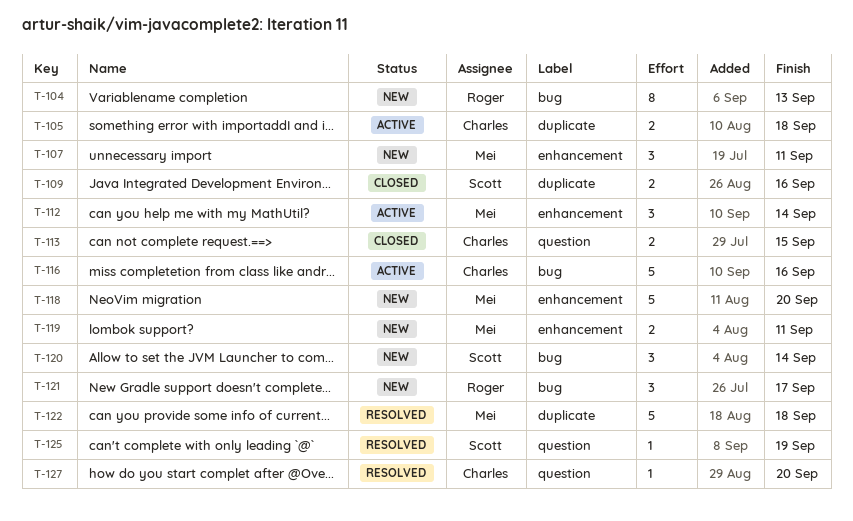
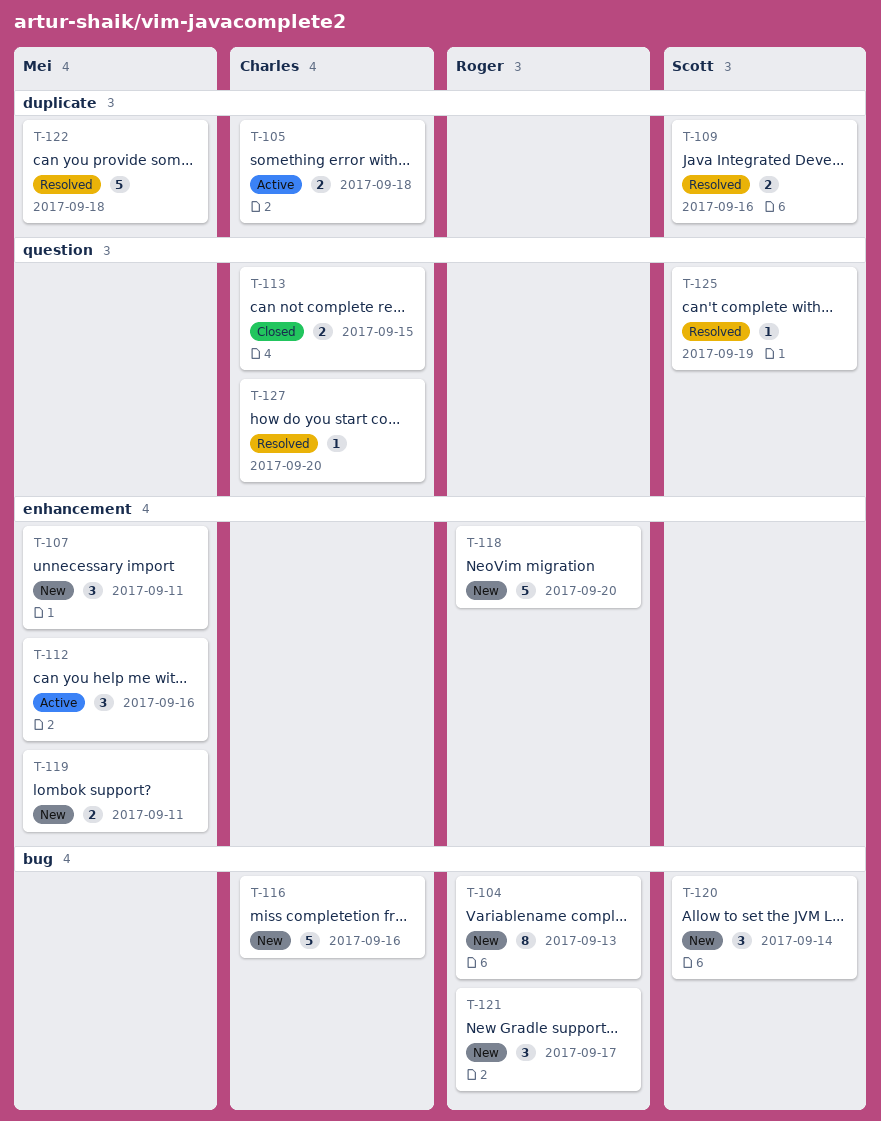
T-109, status: Closed -> Resolved
T-112, due: Sep 14 -> Sep 16
T-116, status: Active -> New
T-118, owner: Mei -> Roger

